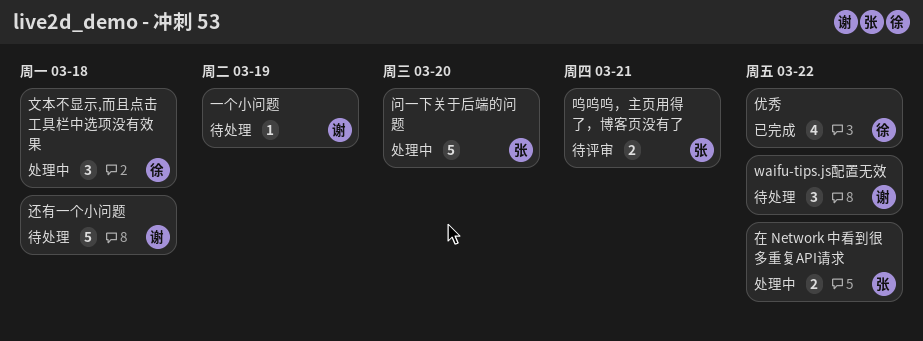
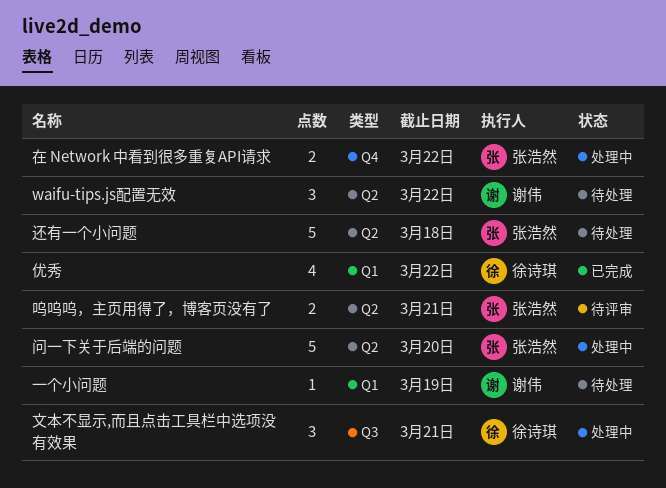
文本不显示,而且点击工具栏中选项没有效果, due: Mar 18 -> Mar 21
还有一个小问题, owner: 谢伟 -> 张浩然

